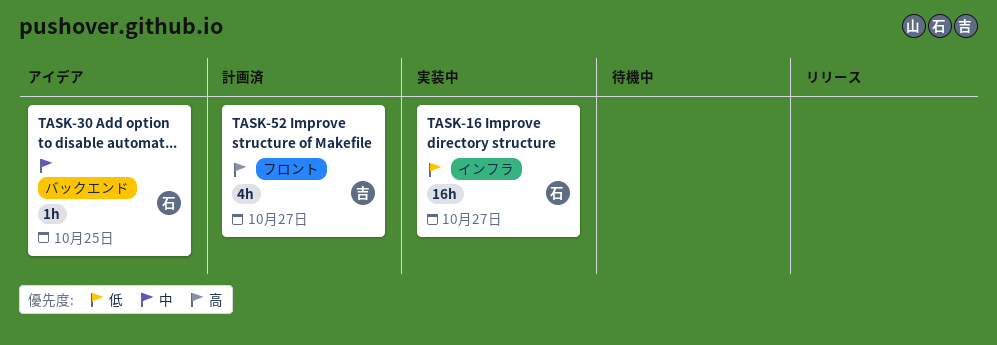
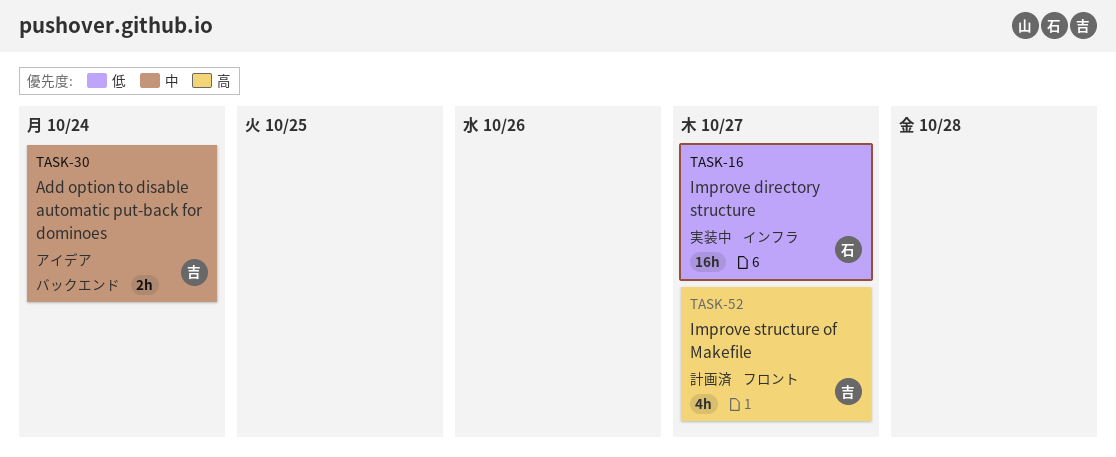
TASK-30, owner: 石 -> 吉
TASK-30, estimate: 1h -> 2h
TASK-30, due: Oct 25 -> Oct 24

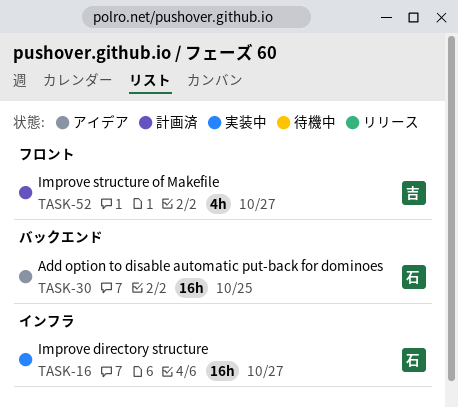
TASK-30, owner: 吉 -> 石
TASK-30, estimate: 2h -> 16h
TASK-30, due: Oct 24 -> Oct 25

